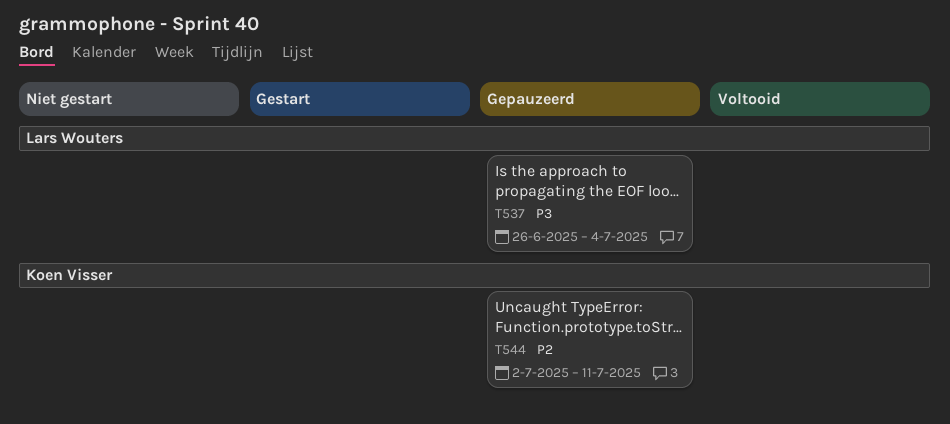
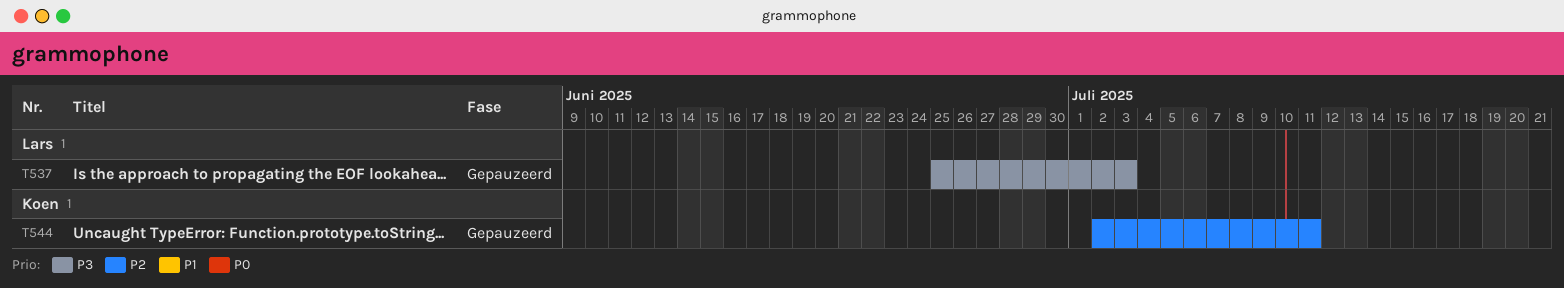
T537, start: Jun 26 -> Jun 25
T537, due: Jul 4 -> Jul 3

